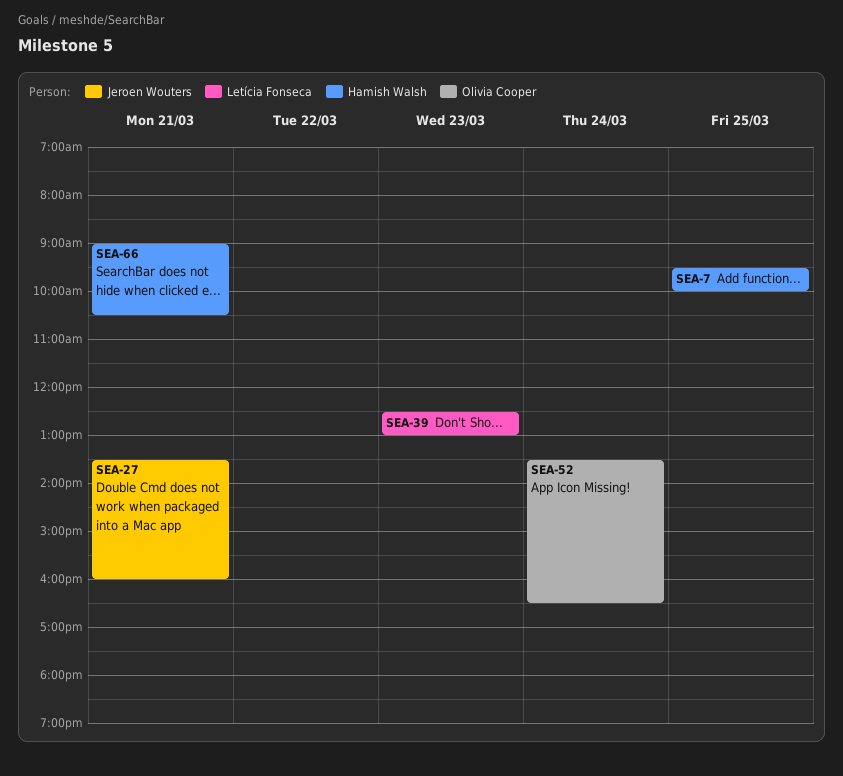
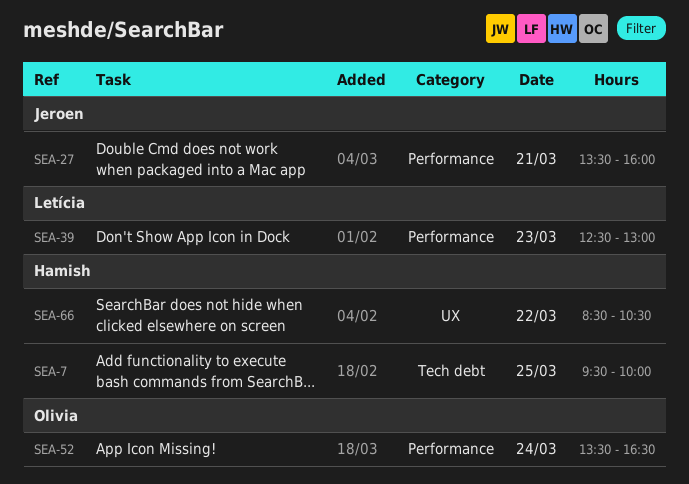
SEA-66, day: Mar 21 -> Mar 22
SEA-66, begins: 09:00 -> 08:30

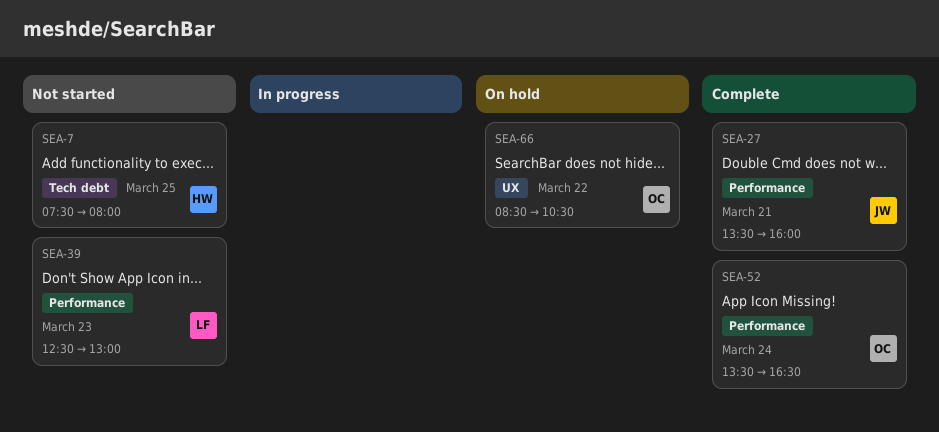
SEA-7, begins: 09:30 -> 07:30
SEA-7, ends: 10:00 -> 08:00
SEA-66, owner: Hamish -> Olivia

